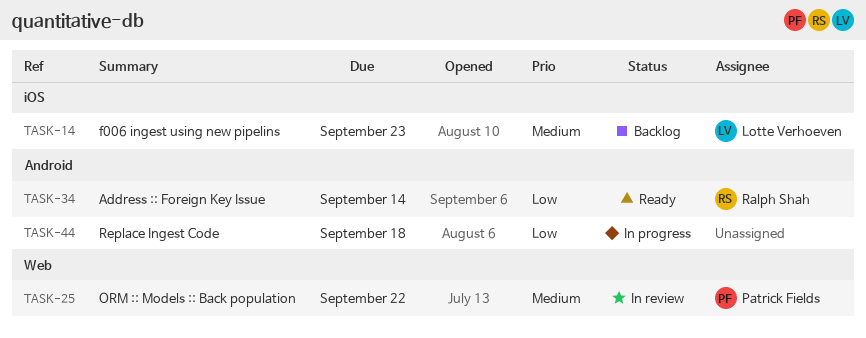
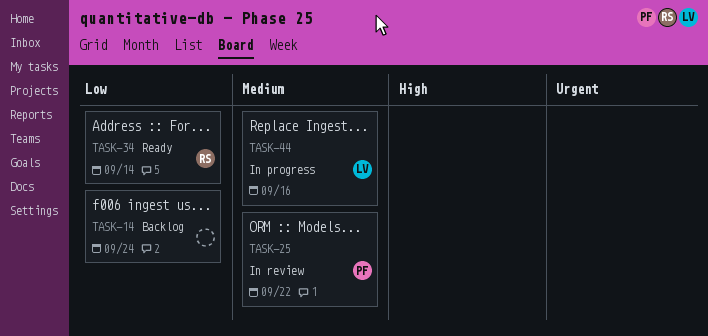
TASK-14, owner: Lotte Verhoeven -> none
TASK-14, priority: Medium -> Low
TASK-14, due: Sep 23 -> Sep 24
TASK-44, owner: none -> Lotte Verhoeven
TASK-44, priority: Low -> Medium
TASK-44, due: Sep 18 -> Sep 16

